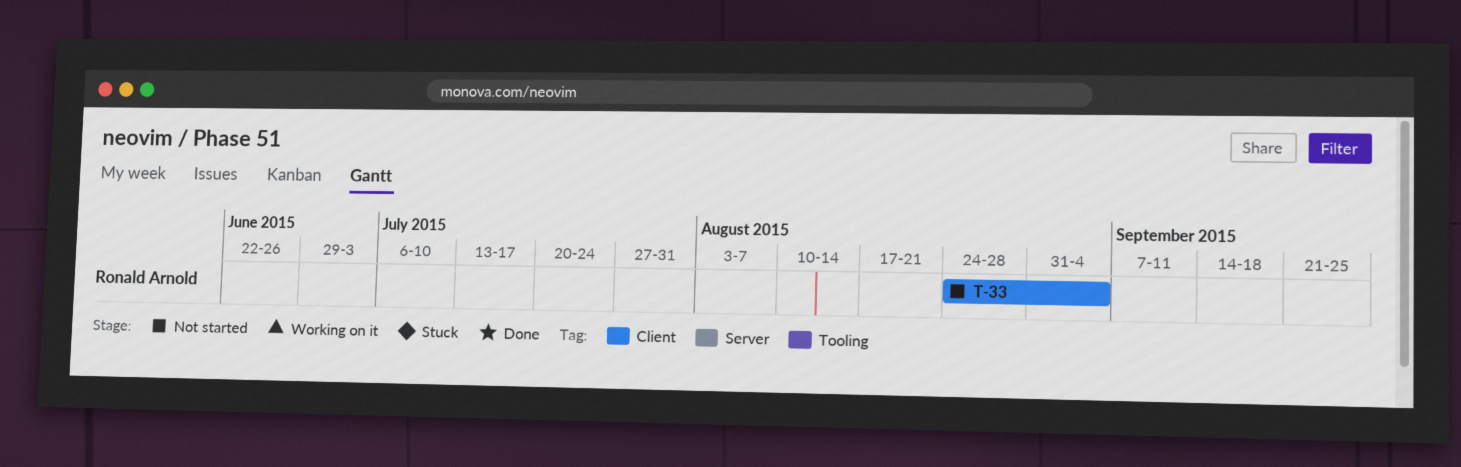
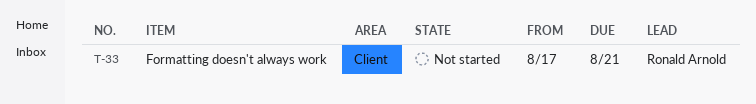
T-33, start: Aug 24 -> Aug 17
T-33, due: Sep 4 -> Aug 21

